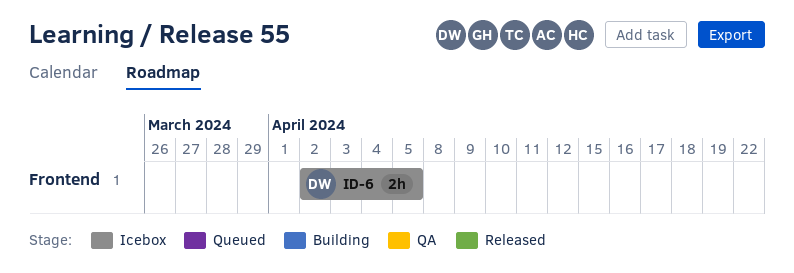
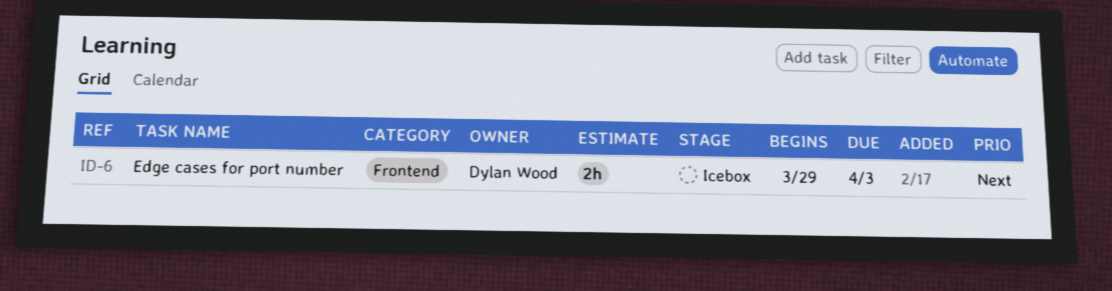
ID-6, start: Apr 2 -> Mar 29
ID-6, due: Apr 5 -> Apr 3

